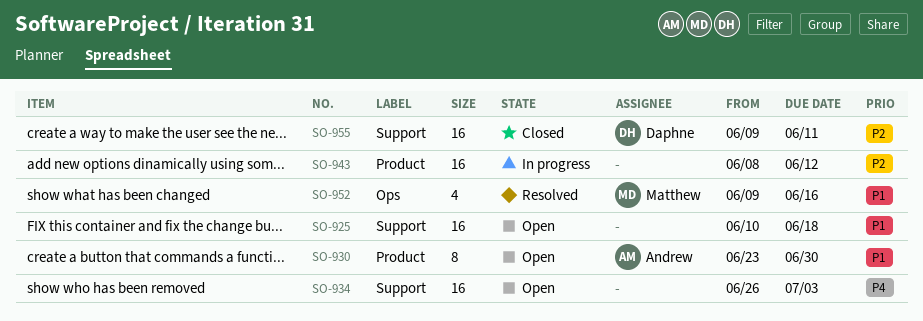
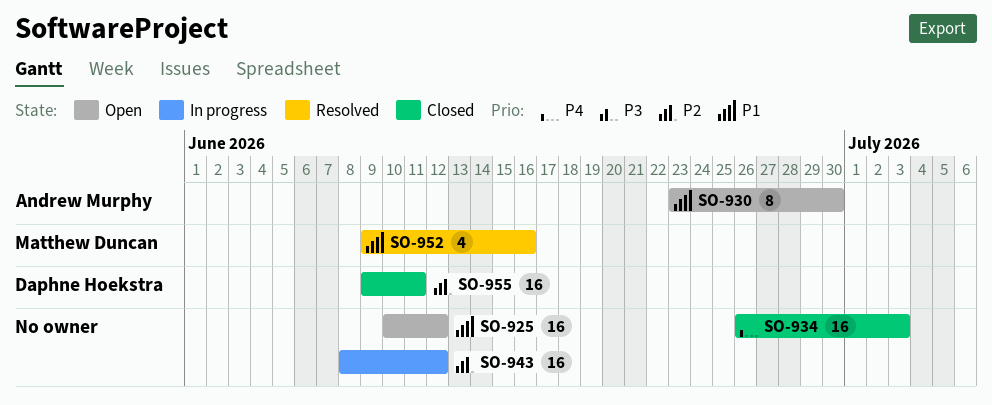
SO-925, due: Jun 18 -> Jun 12
SO-934, status: Open -> Closed

